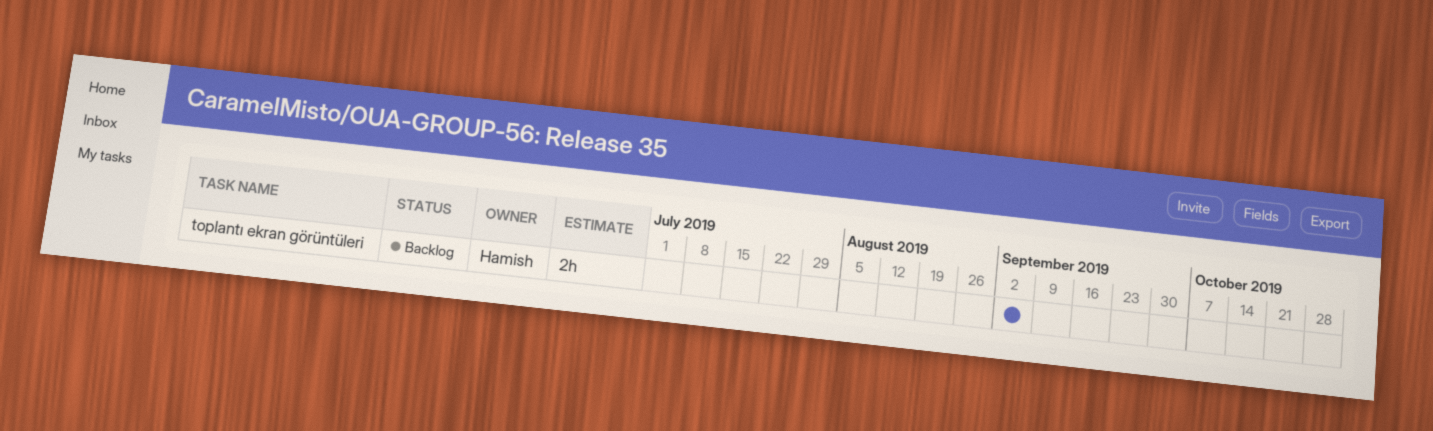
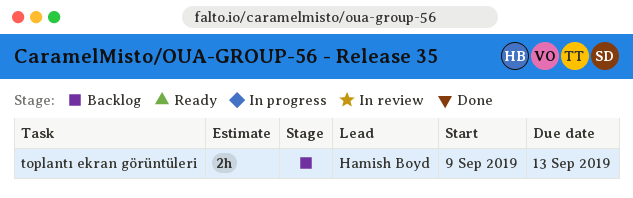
toplantı ekran görüntüleri, start: Sep 2 -> Sep 9
toplantı ekran görüntüleri, due: Sep 6 -> Sep 13

